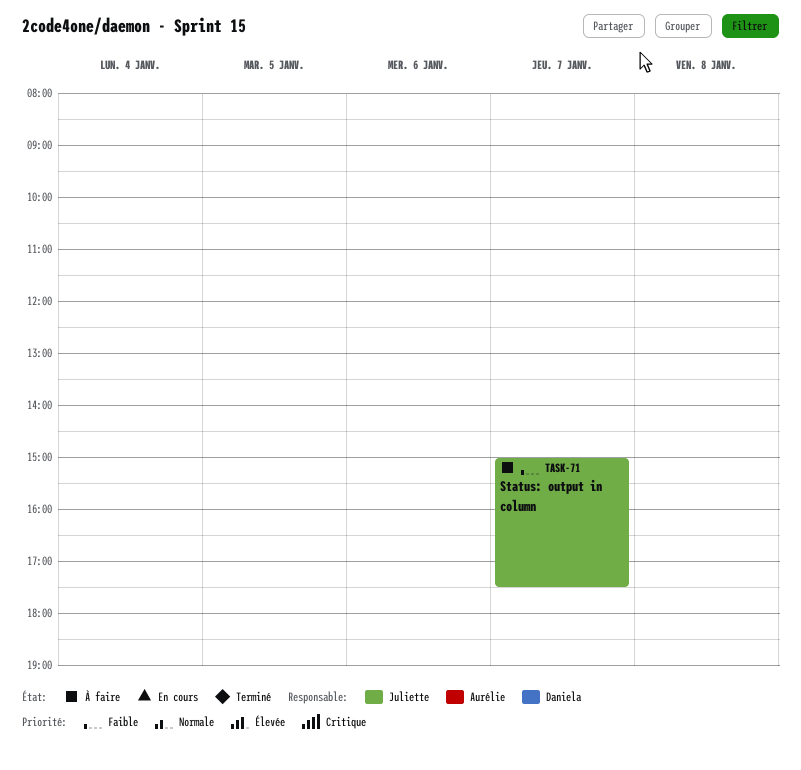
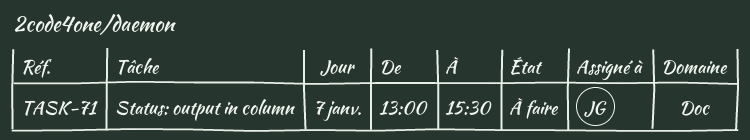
TASK-71, begins: 15:00 -> 13:00
TASK-71, ends: 17:30 -> 15:30

